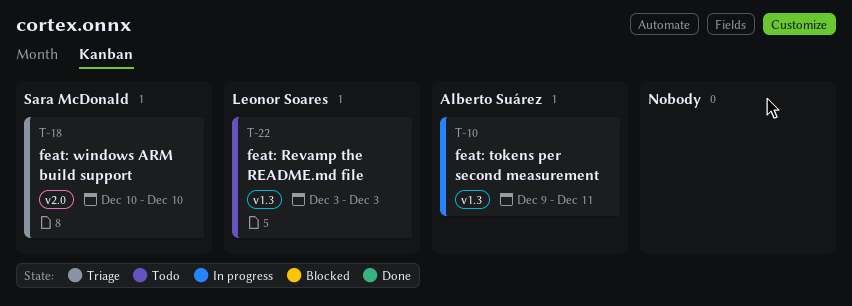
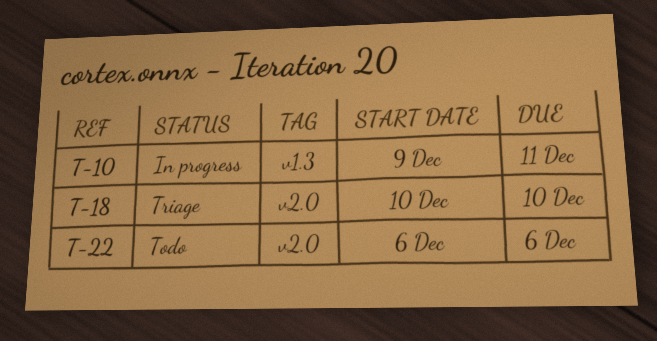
T-22, label: v1.3 -> v2.0
T-22, start: Dec 3 -> Dec 6
T-22, due: Dec 3 -> Dec 6

